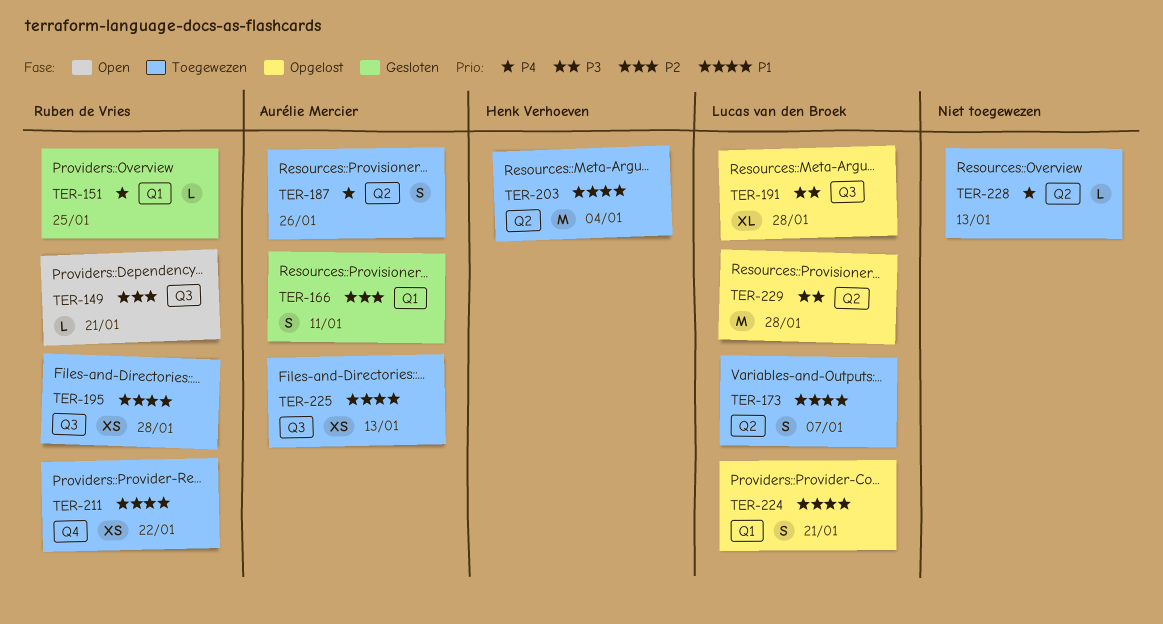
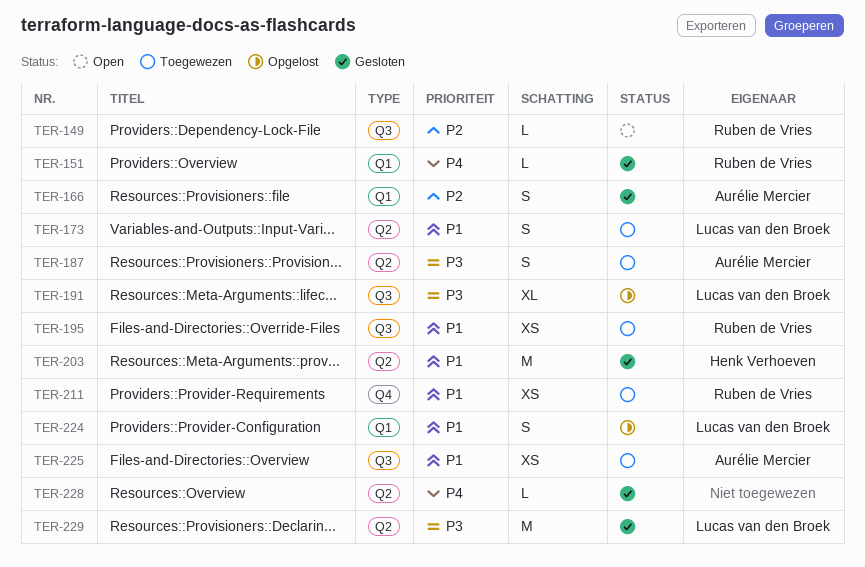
TER-187, priority: P4 -> P3
TER-203, status: Toegewezen -> Gesloten
TER-228, status: Toegewezen -> Gesloten
TER-229, status: Opgelost -> Gesloten

